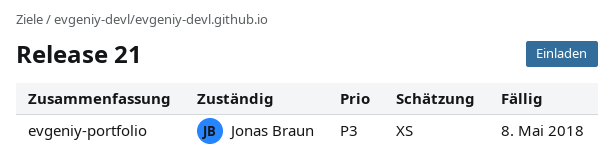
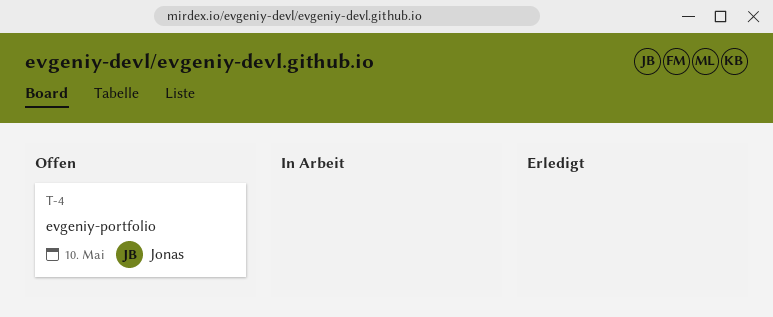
evgeniy-portfolio, due: May 8 -> May 10

